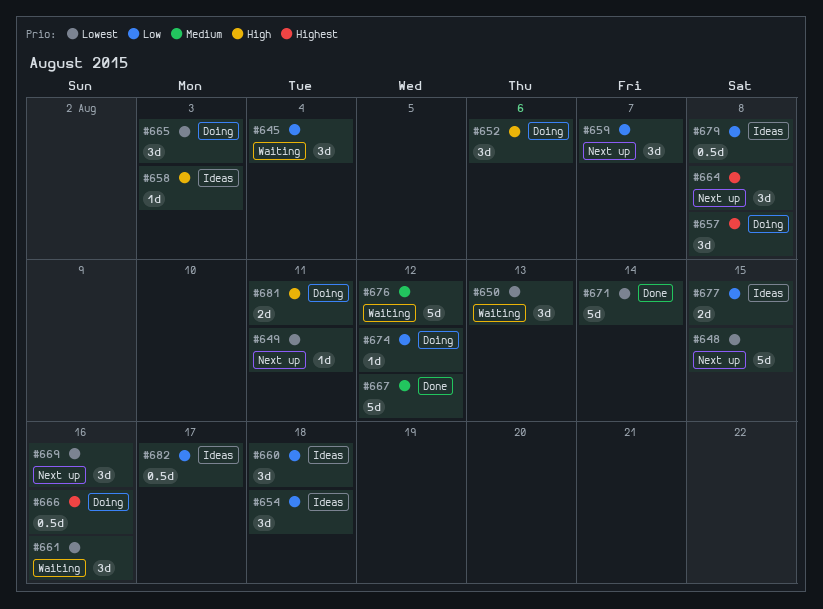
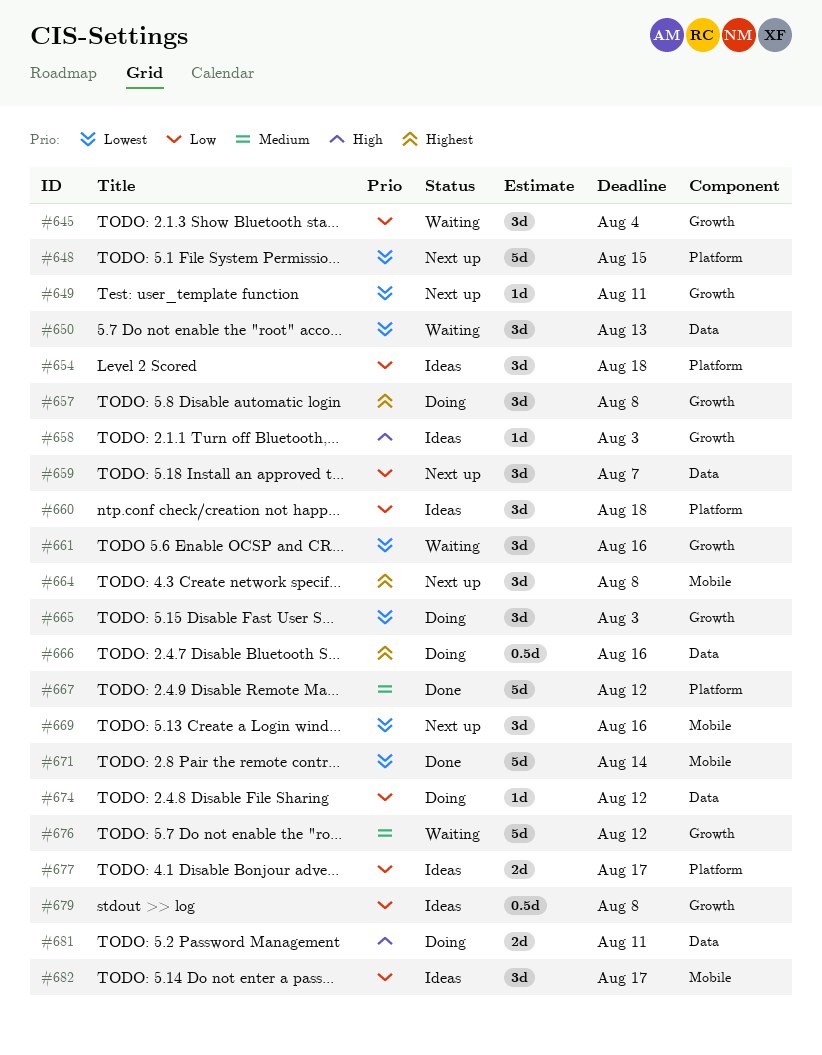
#652: present -> none
#677, due: Aug 15 -> Aug 17
#682, estimate: 0.5d -> 3d

